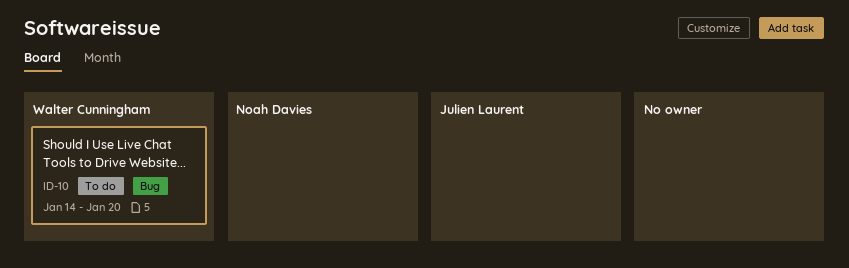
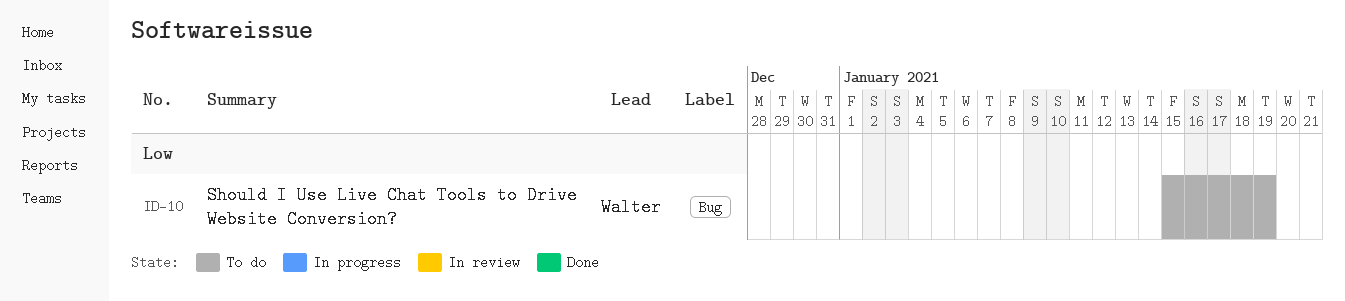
ID-10, start: Jan 14 -> Jan 15
ID-10, due: Jan 20 -> Jan 19

